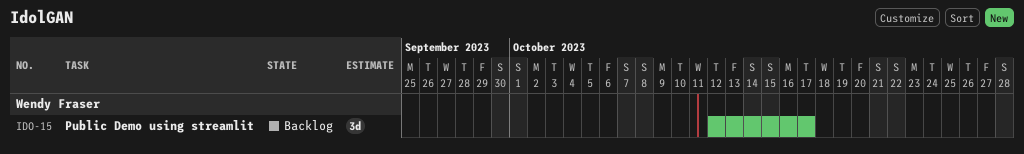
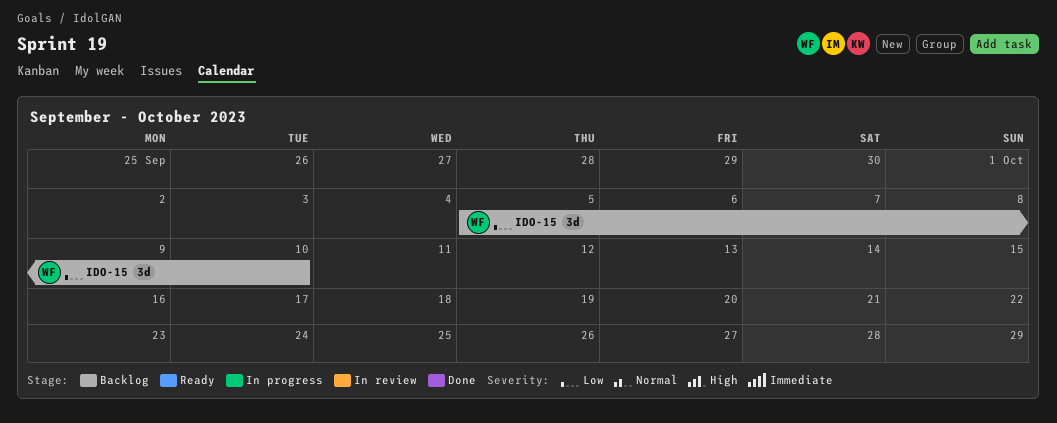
IDO-15, start: Oct 12 -> Oct 5
IDO-15, due: Oct 17 -> Oct 10

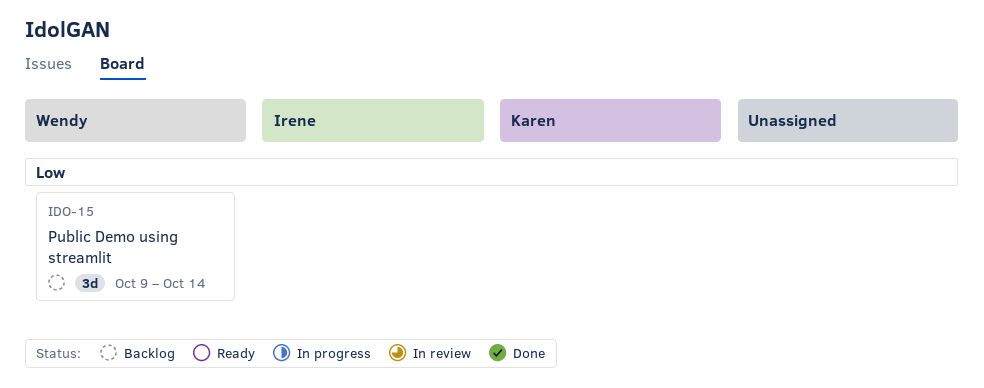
IDO-15, start: Oct 5 -> Oct 9
IDO-15, due: Oct 10 -> Oct 14

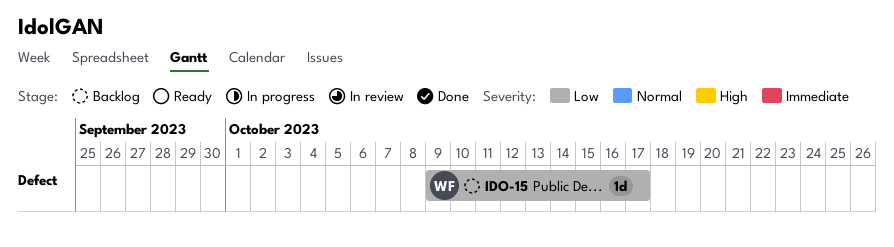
IDO-15, estimate: 3d -> 1d
IDO-15, due: Oct 14 -> Oct 17

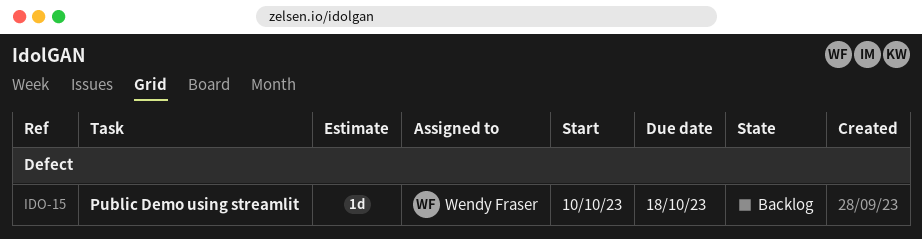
IDO-15, start: Oct 9 -> Oct 10
IDO-15, due: Oct 17 -> Oct 18

